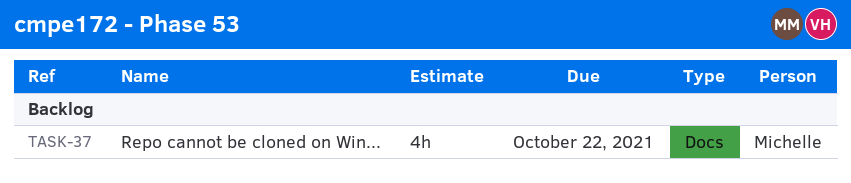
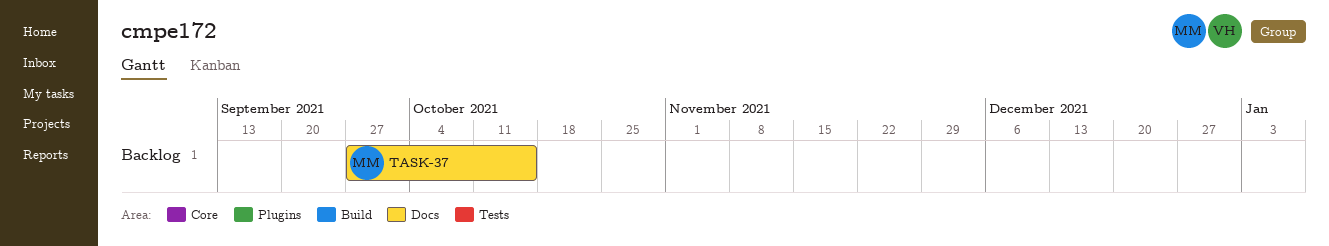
TASK-37, due: Oct 22 -> Oct 15

